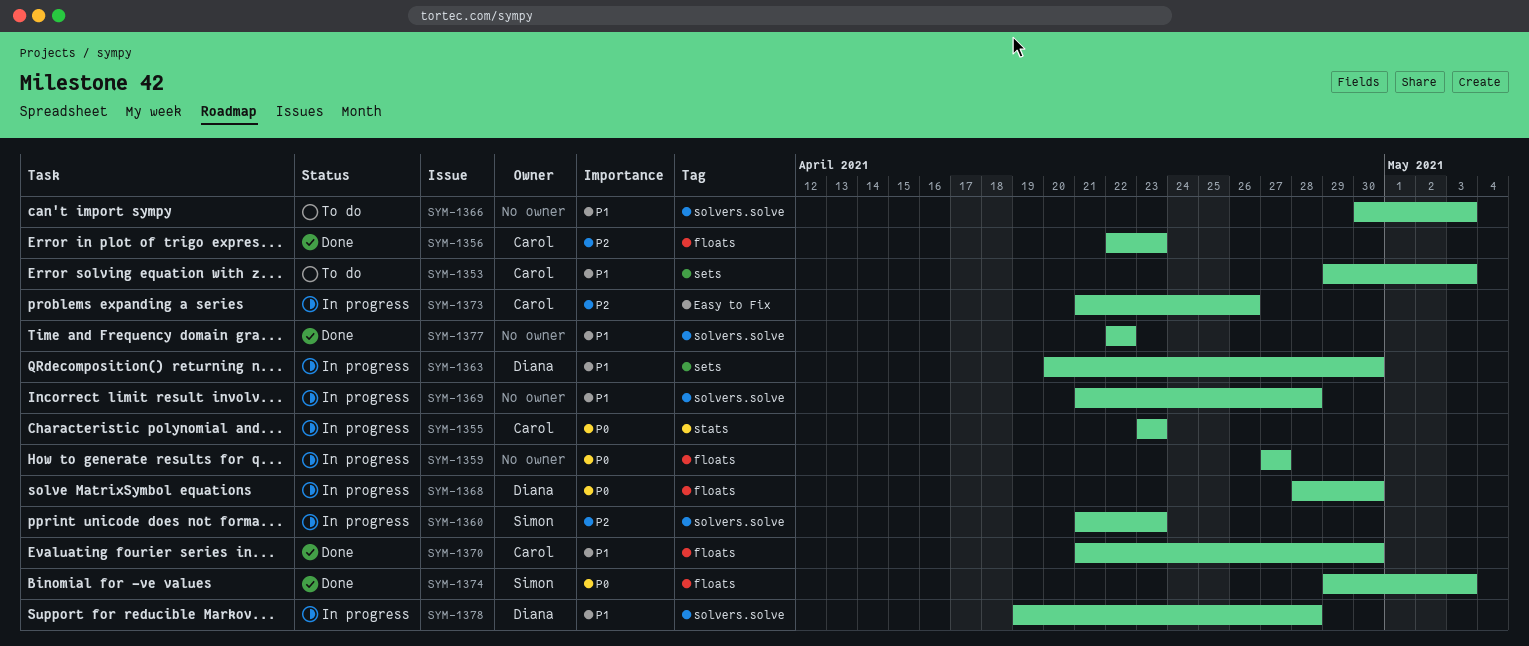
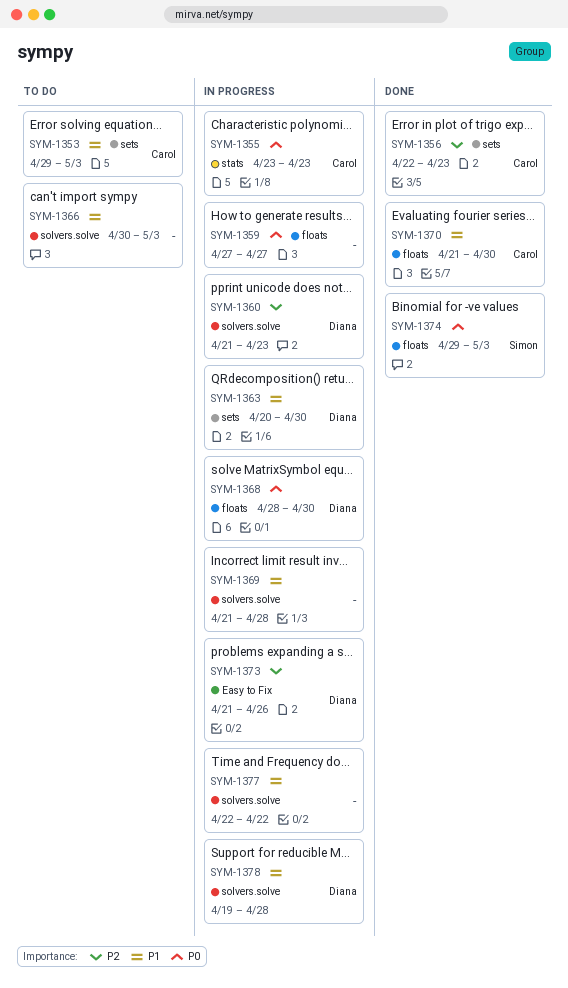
SYM-1356, label: floats -> sets
SYM-1360, owner: Simon -> Diana
SYM-1373, owner: Carol -> Diana
SYM-1377, status: Done -> In progress

